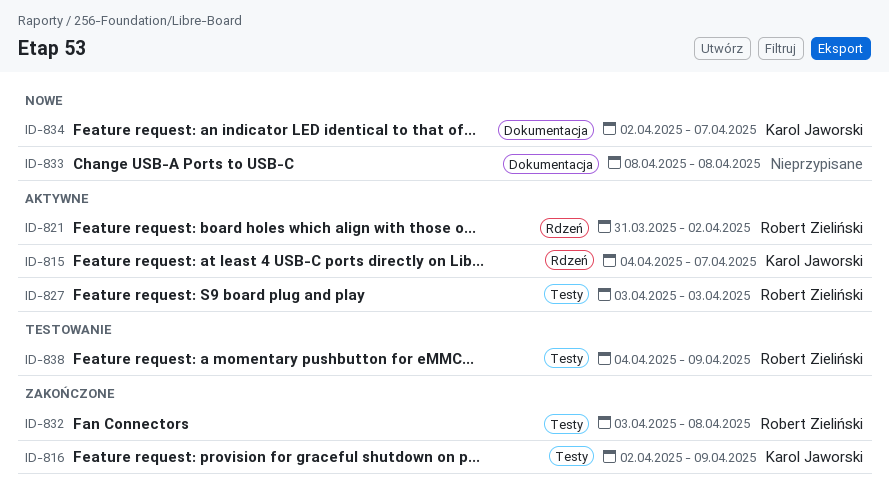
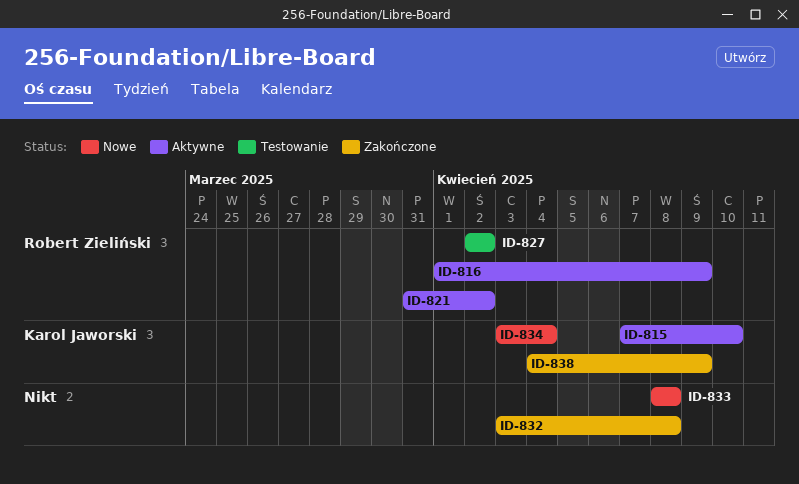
ID-815, start: Apr 4 -> Apr 7
ID-815, due: Apr 7 -> Apr 10
ID-816, status: Zakończone -> Aktywne
ID-816, owner: Karol Jaworski -> Robert Zieliński
ID-816, start: Apr 2 -> Apr 1
ID-827, status: Aktywne -> Testowanie
ID-827, start: Apr 3 -> Apr 2
ID-827, due: Apr 3 -> Apr 2
ID-832, owner: Robert Zieliński -> none
ID-834, start: Apr 2 -> Apr 3
ID-834, due: Apr 7 -> Apr 4
ID-838, status: Testowanie -> Zakończone
ID-838, owner: Robert Zieliński -> Karol Jaworski

